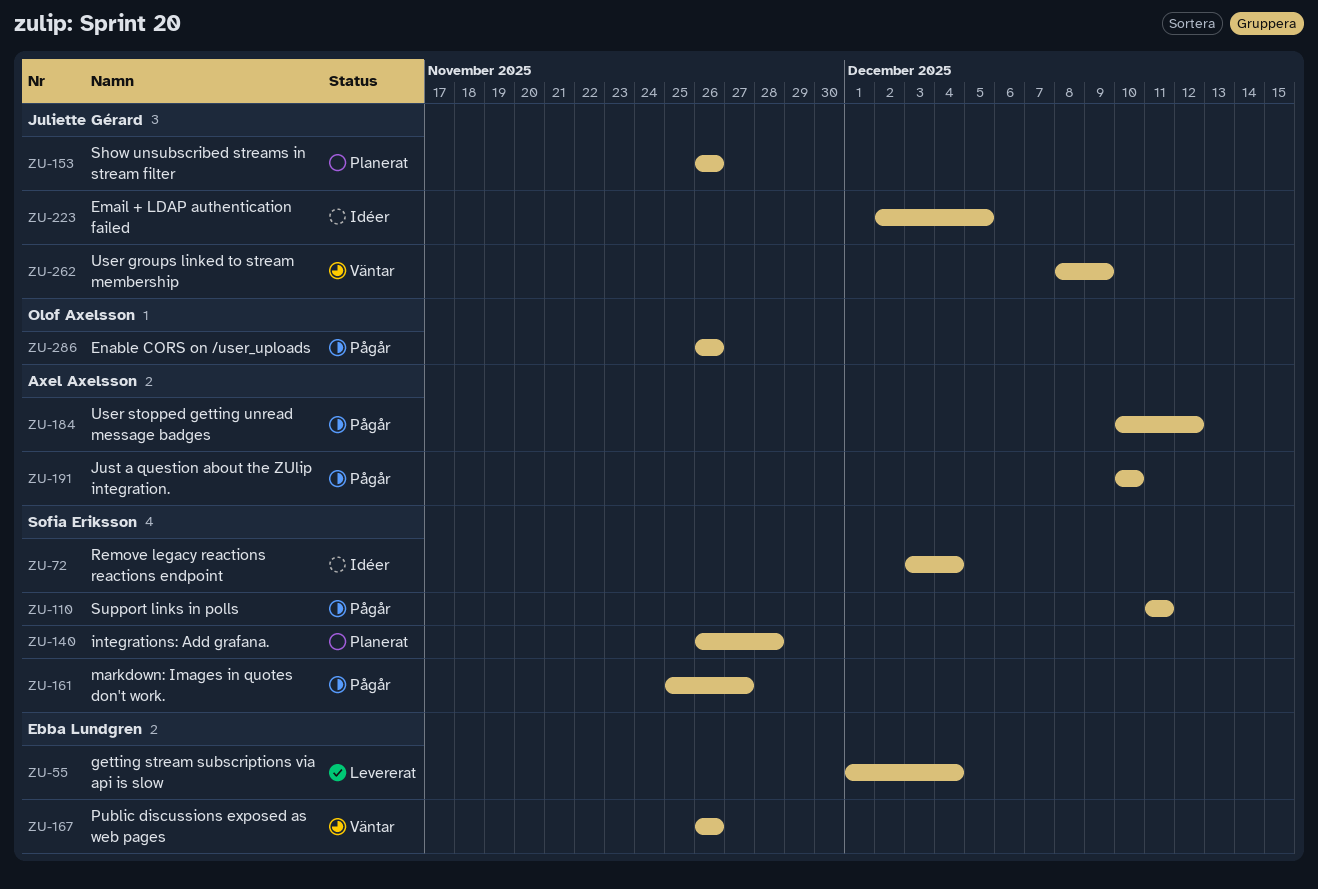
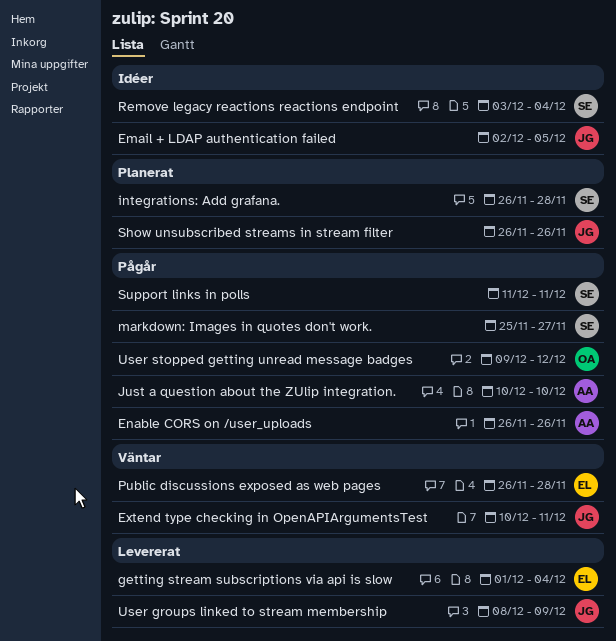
Enable CORS on /user_uploads, owner: Olof Axelsson -> Axel Axelsson
Extend type checking in OpenAPIArgumentsTest: none -> present
Public discussions exposed as web pages, due: Nov 26 -> Nov 28
User groups linked to stream membership, status: Väntar -> Levererat
User stopped getting unread message badges, owner: Axel Axelsson -> Olof Axelsson
User stopped getting unread message badges, start: Dec 10 -> Dec 9

